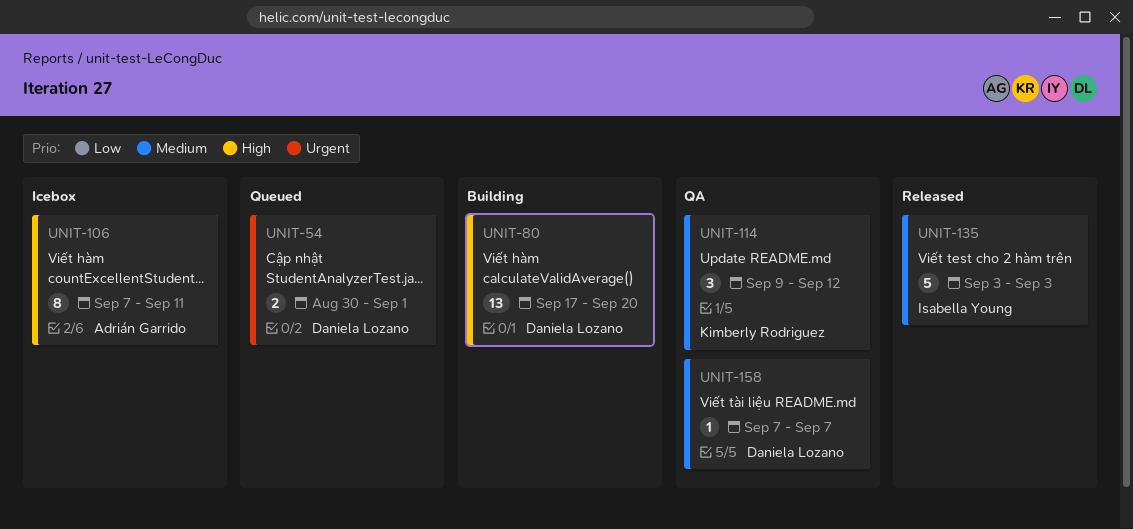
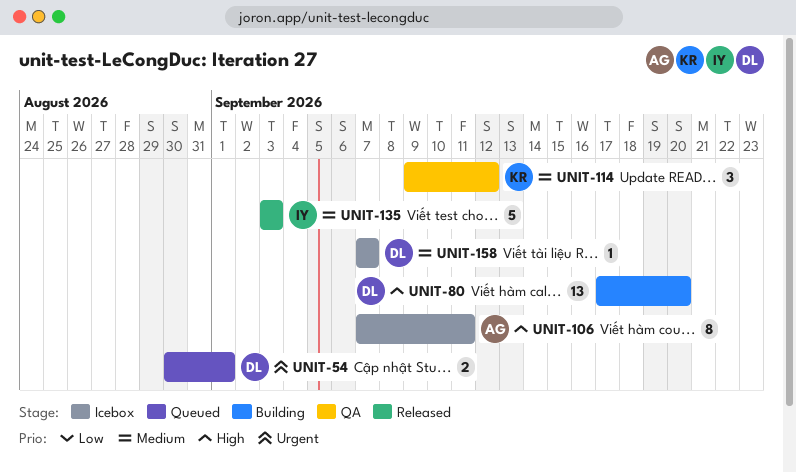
UNIT-158, status: QA -> Icebox

